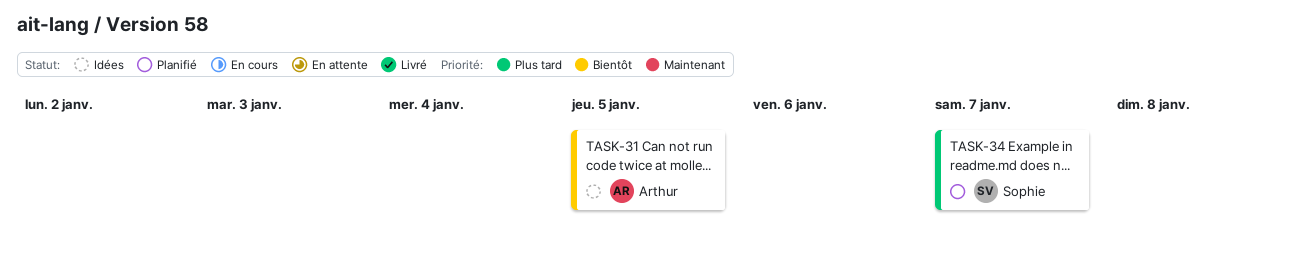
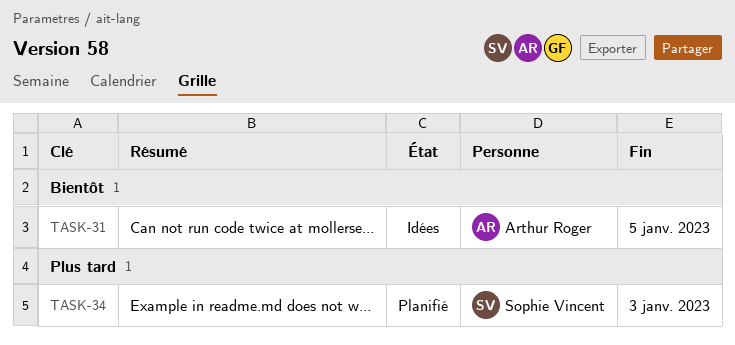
TASK-34, due: Jan 7 -> Jan 3

